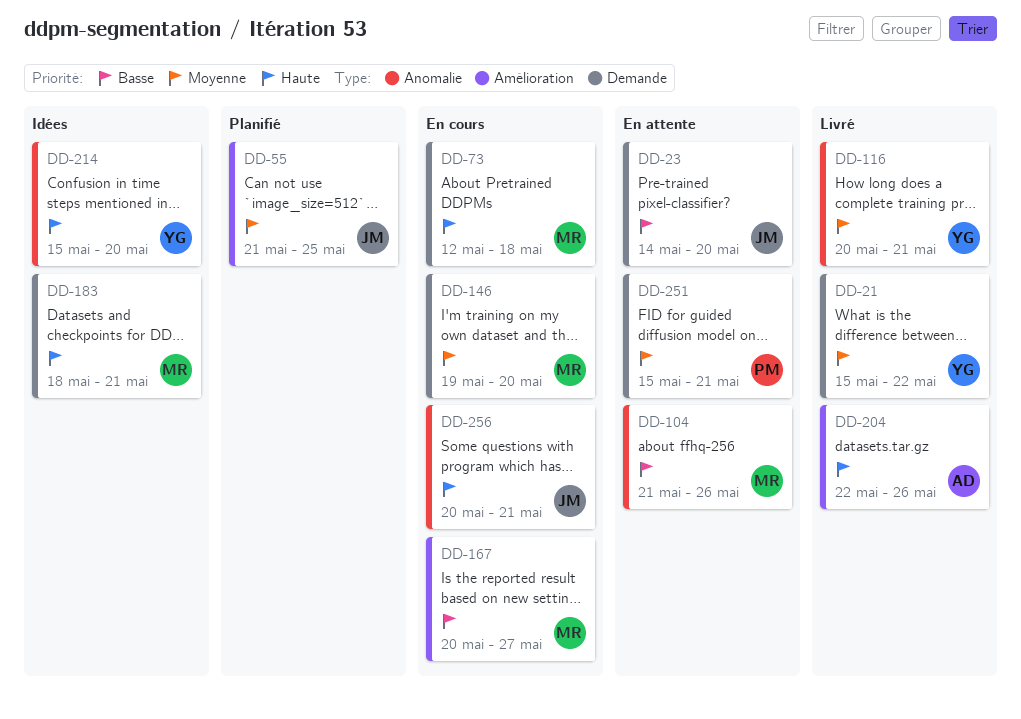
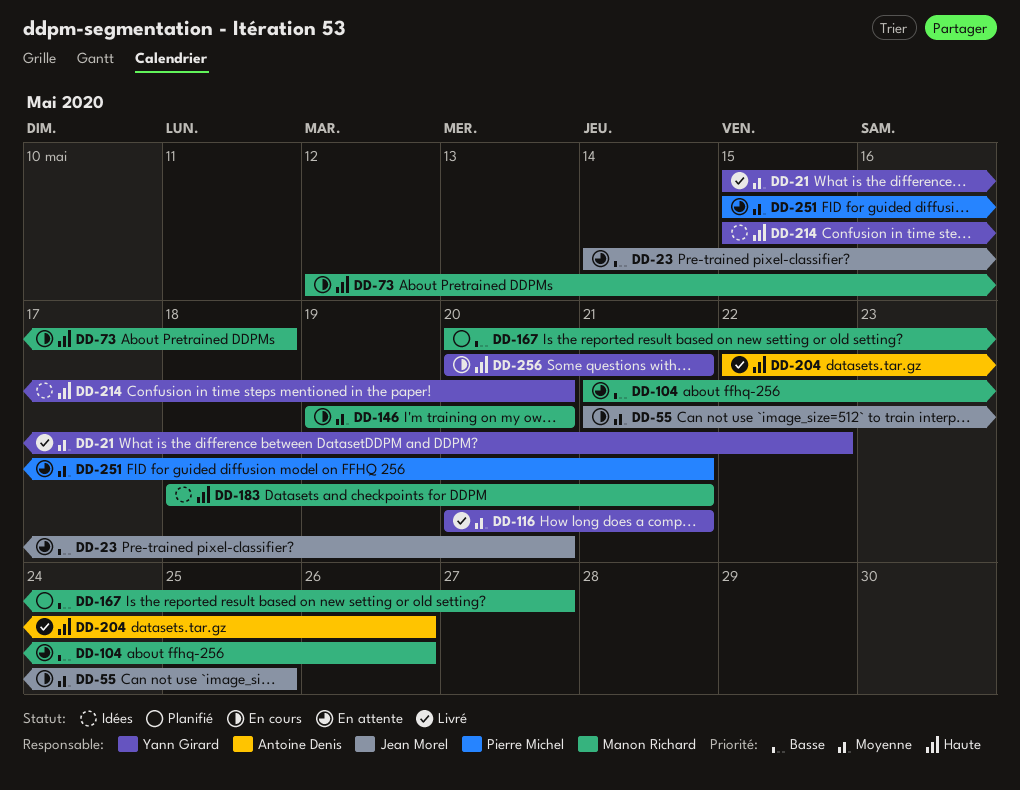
DD-55, status: Planifié -> En cours
DD-167, status: En cours -> Planifié
DD-256, owner: Jean Morel -> Yann Girard

